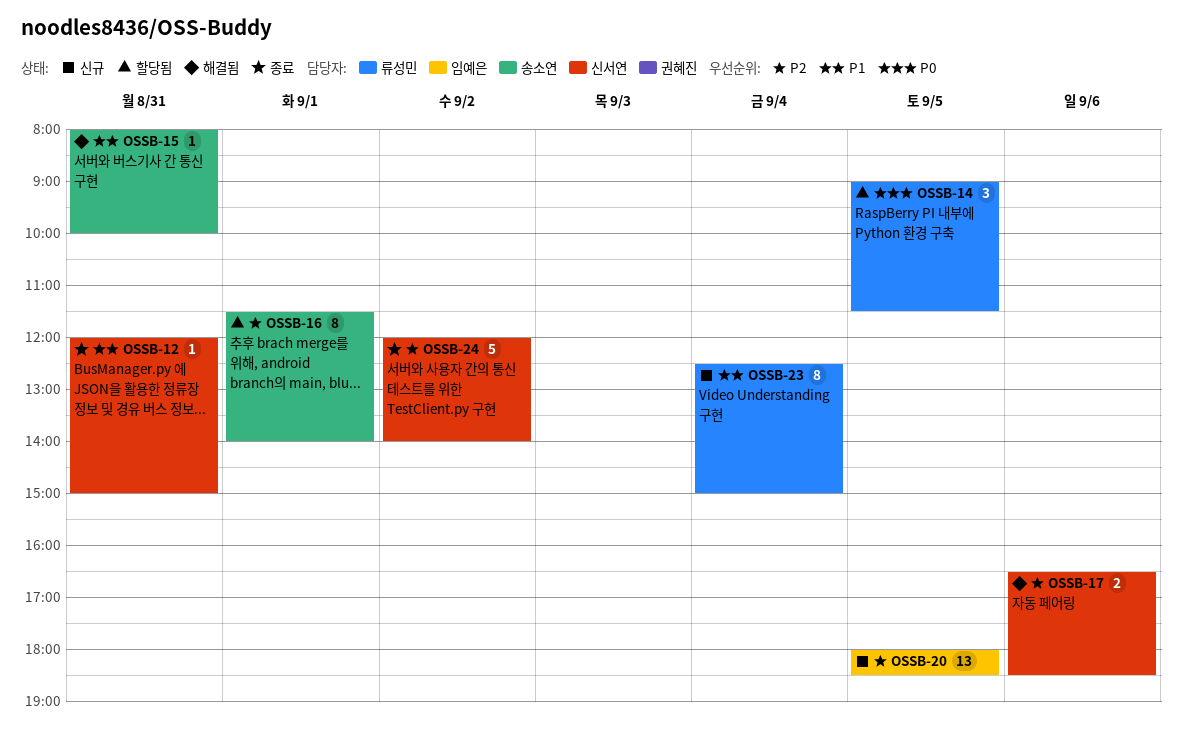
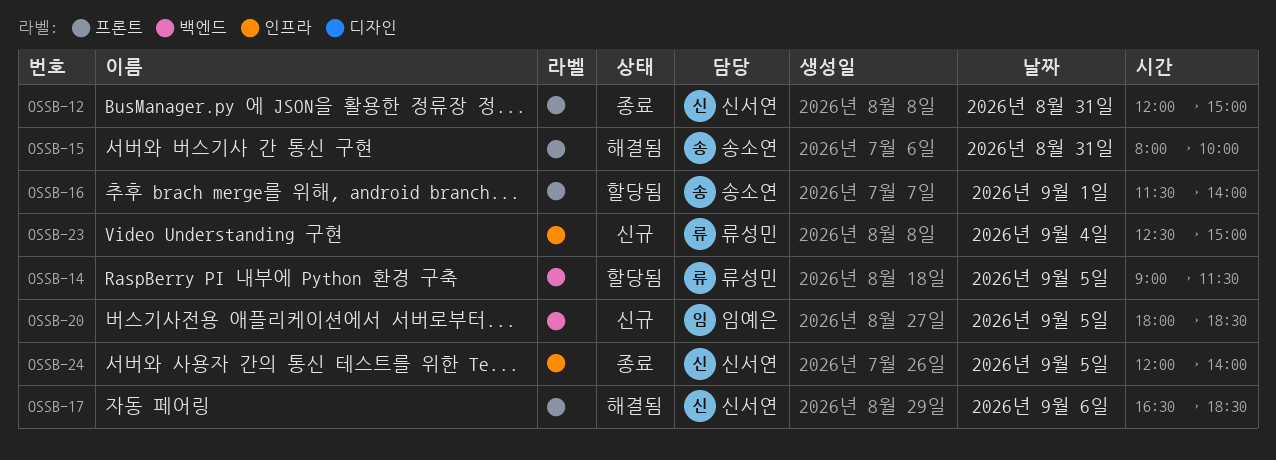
OSSB-24, day: Sep 2 -> Sep 5

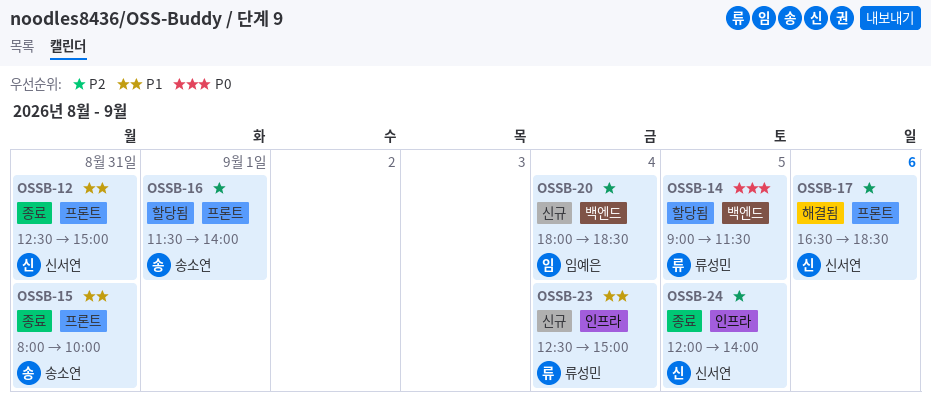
OSSB-12, begins: 12:00 -> 12:30
OSSB-15, status: 해결됨 -> 종료
OSSB-20, day: Sep 5 -> Sep 4

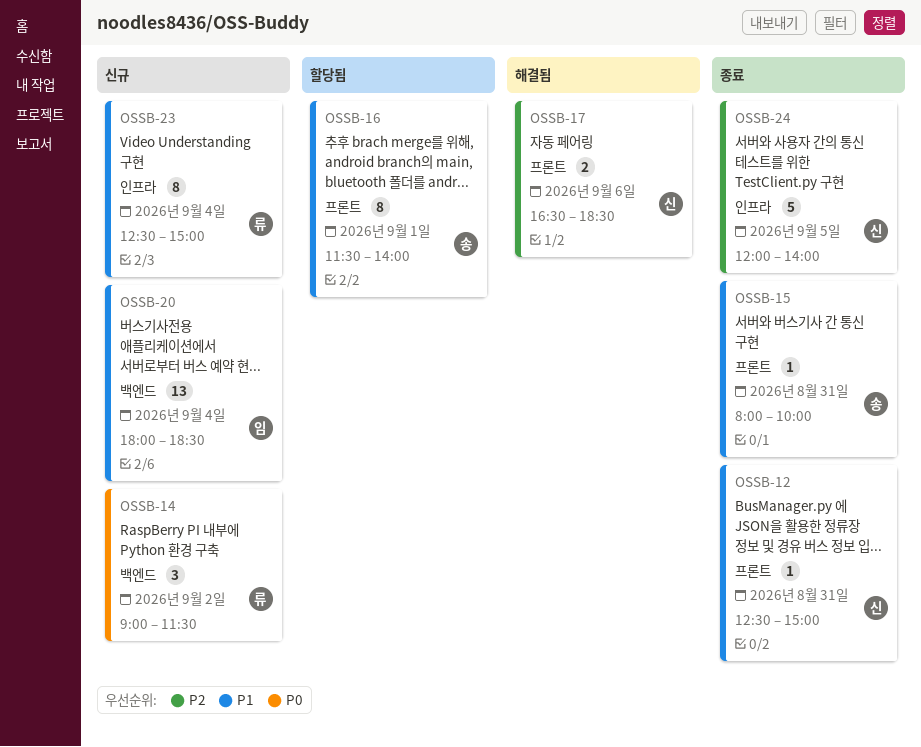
OSSB-14, status: 할당됨 -> 신규
OSSB-14, day: Sep 5 -> Sep 2
OSSB-16, priority: P2 -> P1
OSSB-20, priority: P2 -> P1

